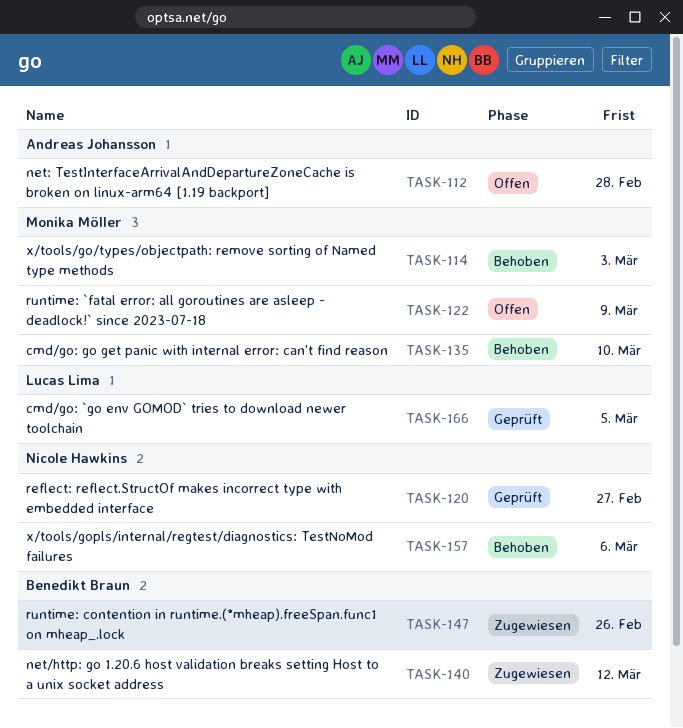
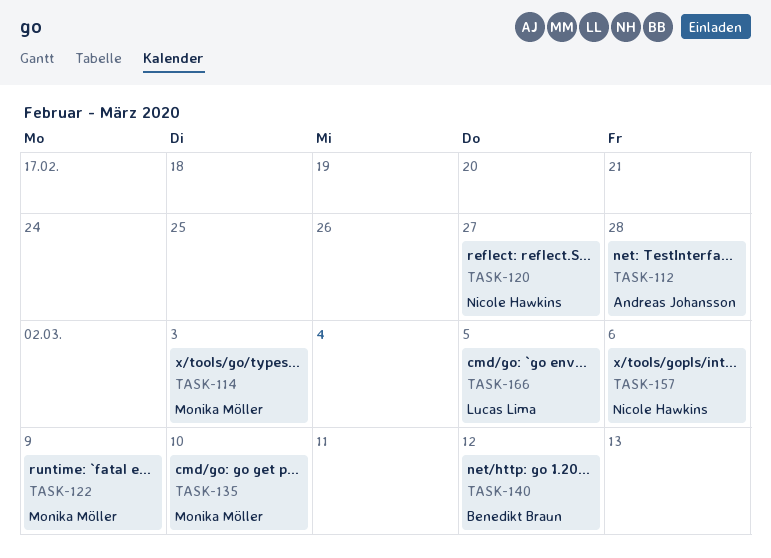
TASK-147: present -> none

